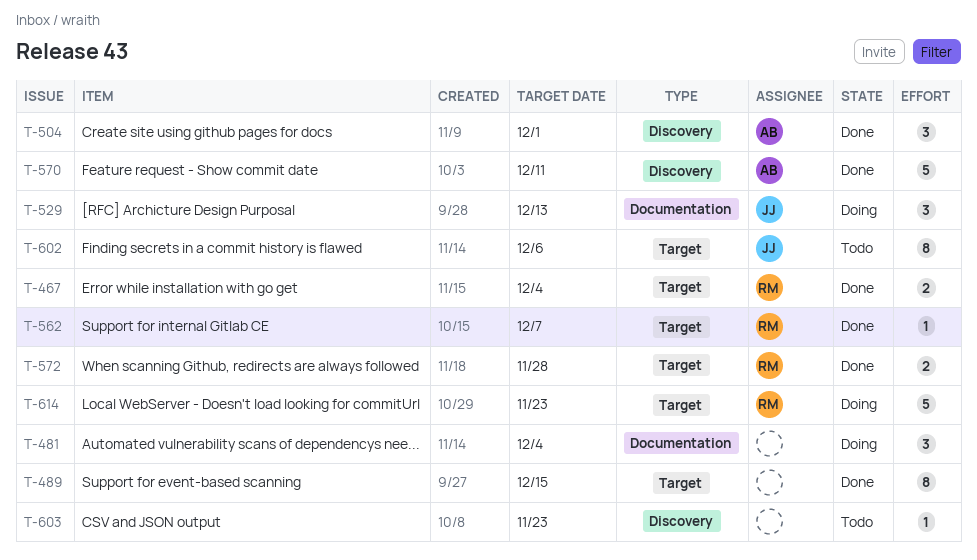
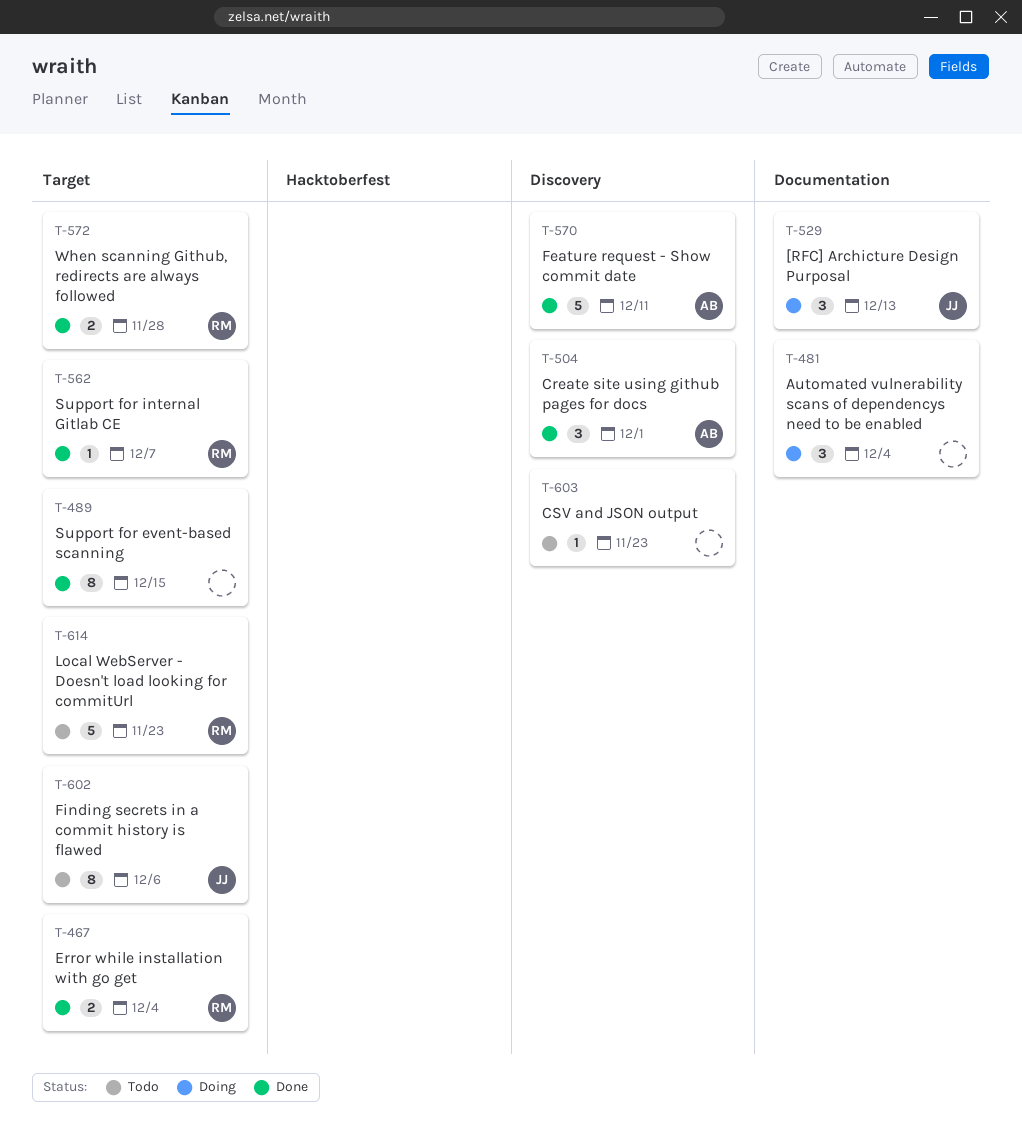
T-614, status: Doing -> Todo

